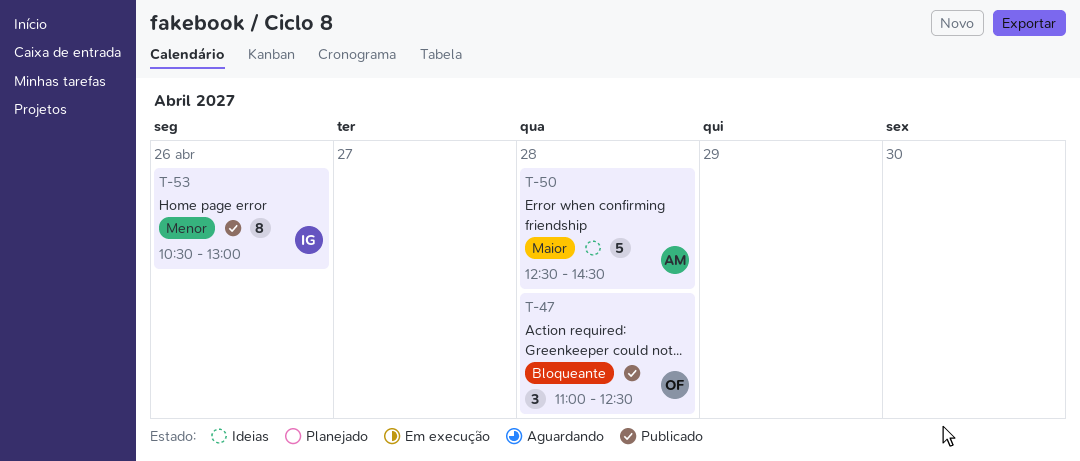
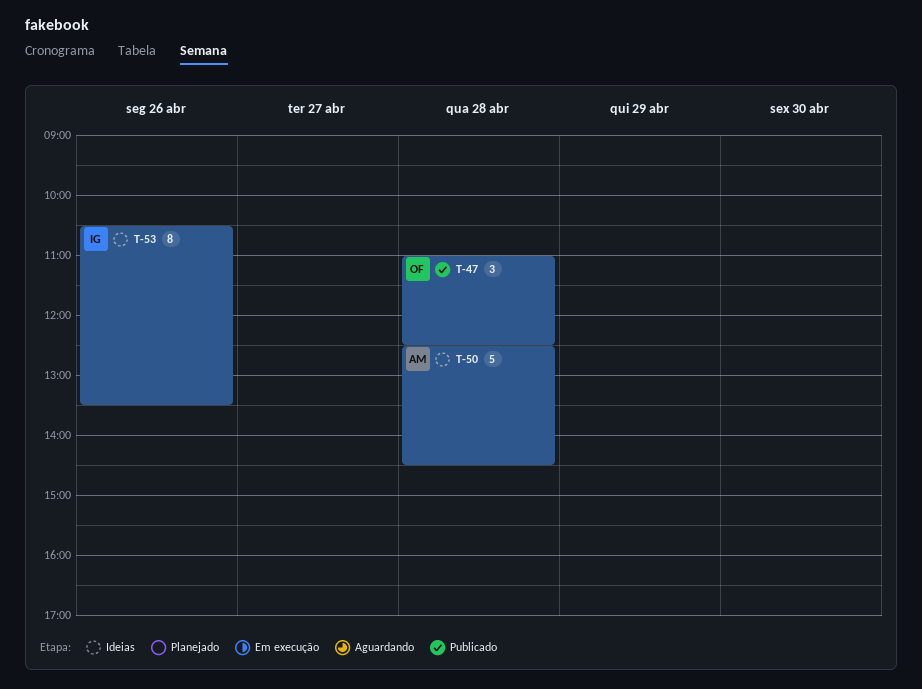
T-53, status: Publicado -> Ideias
T-53, ends: 13:00 -> 13:30

